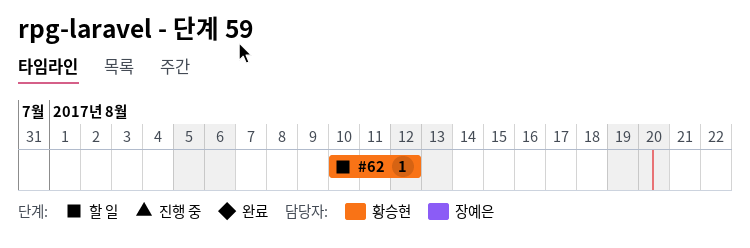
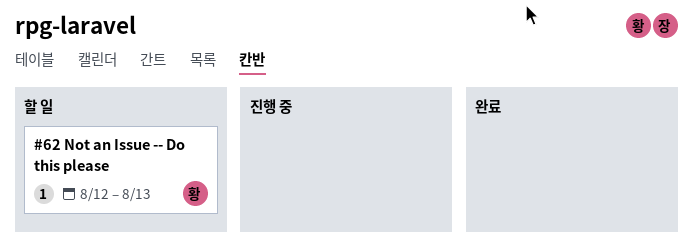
#62, start: Aug 10 -> Aug 12
#62, due: Aug 12 -> Aug 13

